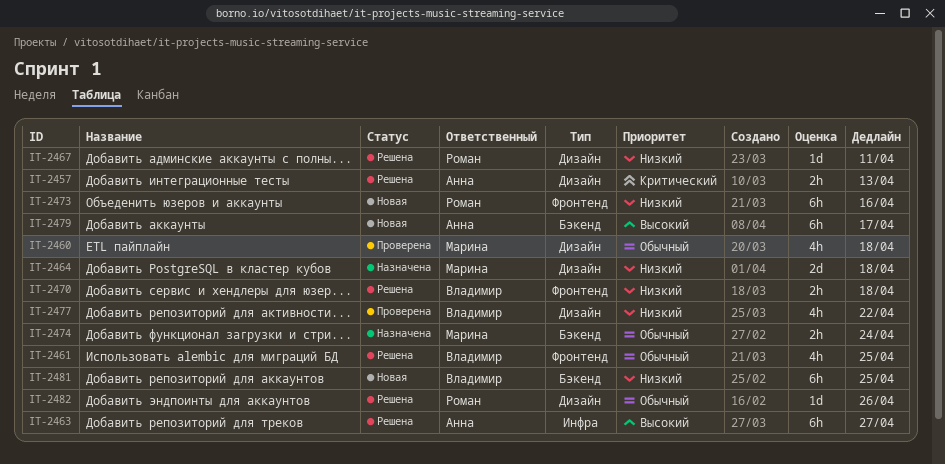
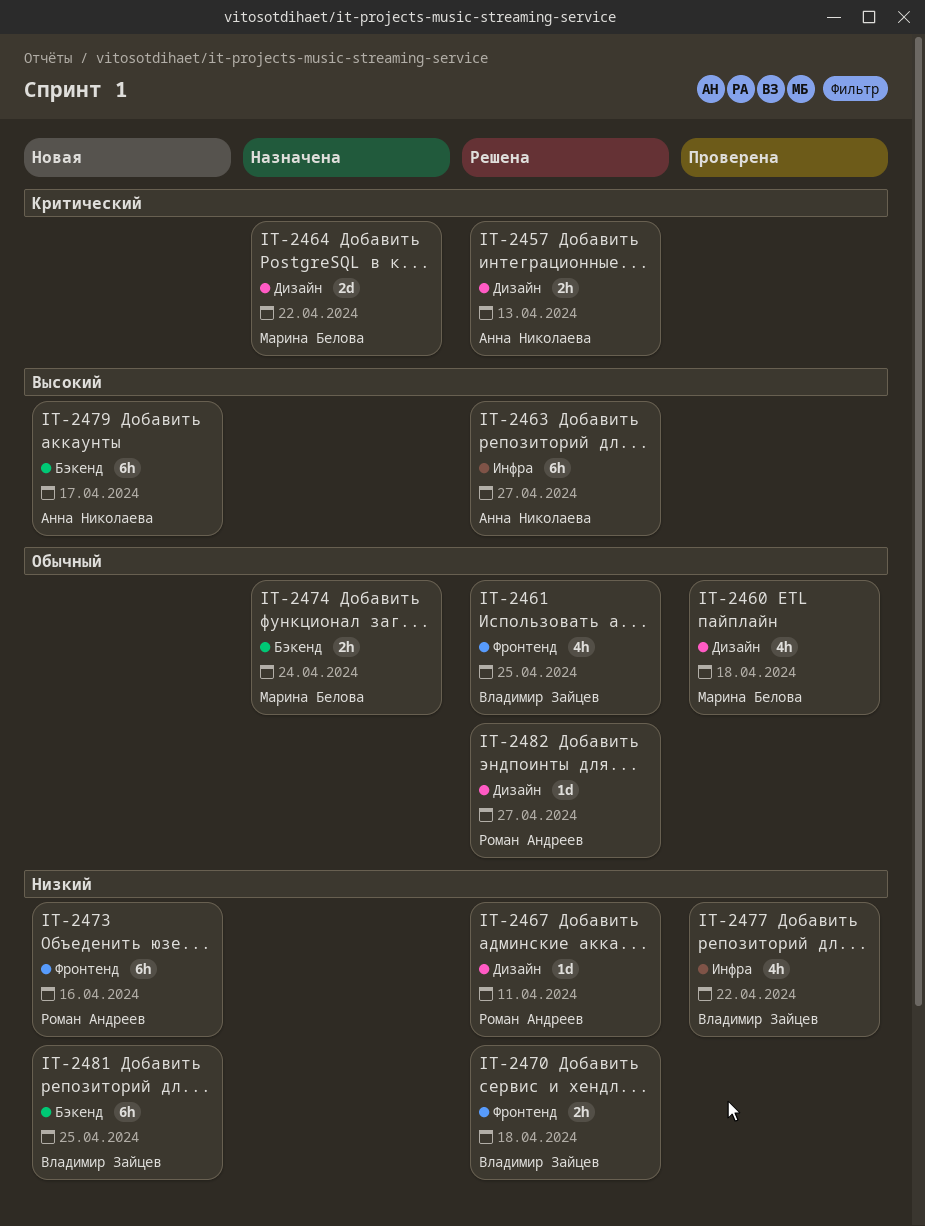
IT-2464, priority: Низкий -> Критический
IT-2464, due: Apr 18 -> Apr 22
IT-2477, label: Дизайн -> Инфра
IT-2482, due: Apr 26 -> Apr 27

